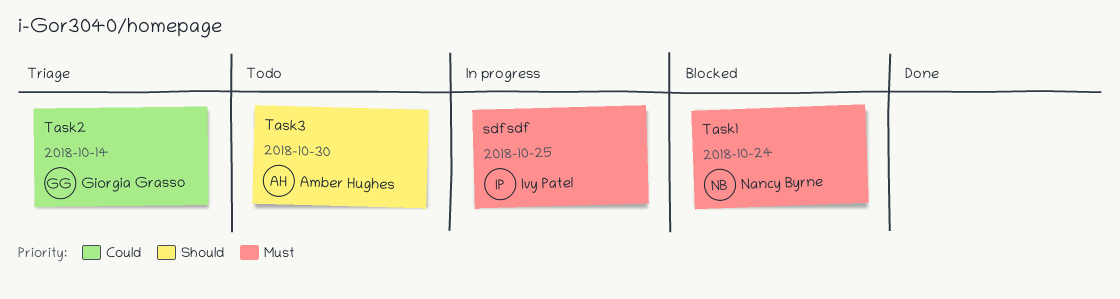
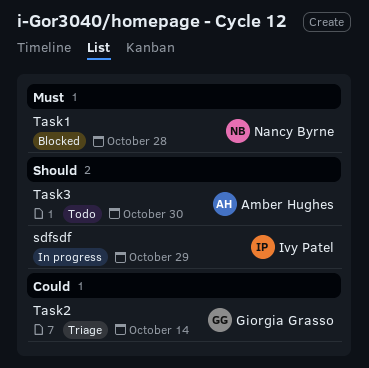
sdfsdf, priority: Must -> Should
sdfsdf, due: Oct 25 -> Oct 29
Task1, due: Oct 24 -> Oct 28

